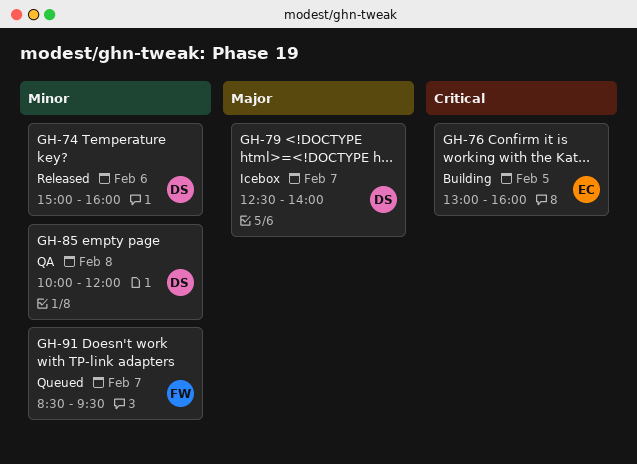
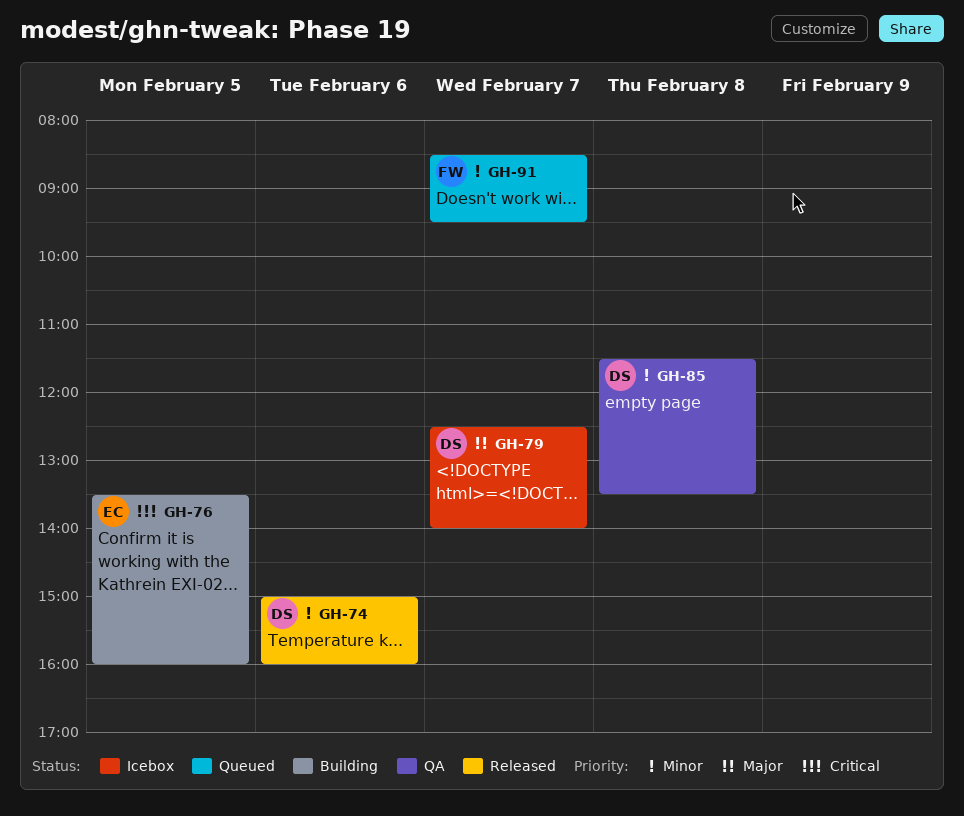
GH-76, begins: 13:00 -> 13:30
GH-85, begins: 10:00 -> 11:30
GH-85, ends: 12:00 -> 13:30

